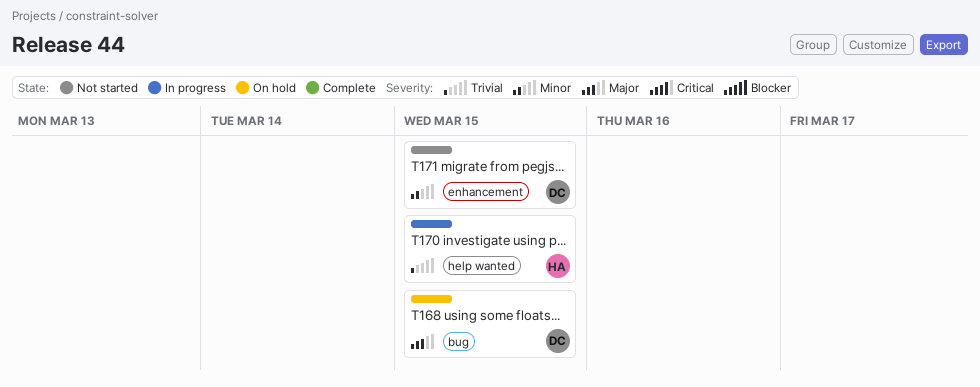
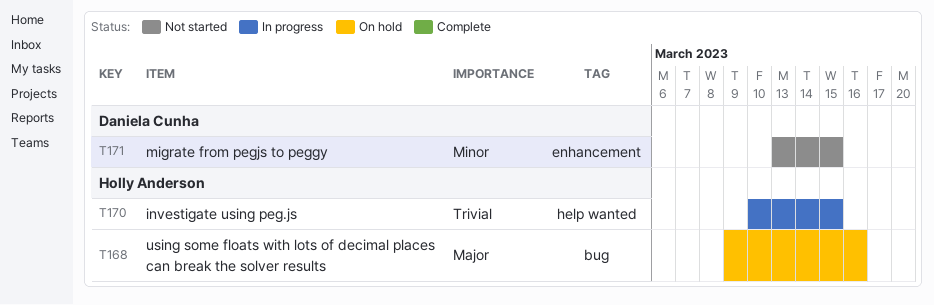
T168, owner: Daniela Cunha -> Holly Anderson
T168, due: Mar 15 -> Mar 16

